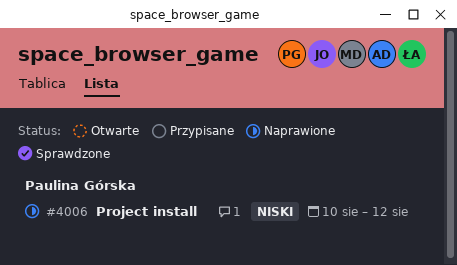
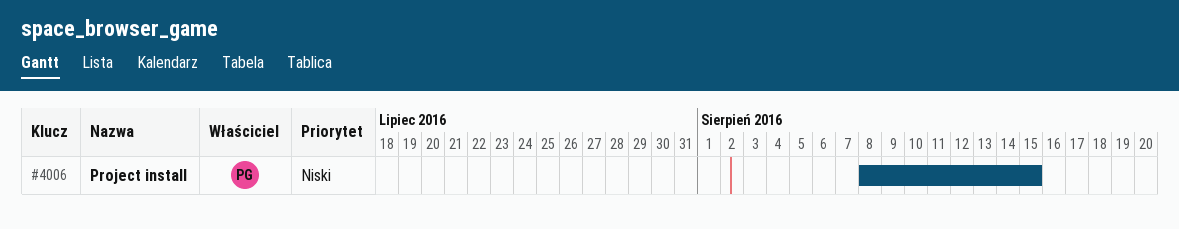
#4006, start: Aug 10 -> Aug 8
#4006, due: Aug 12 -> Aug 15

